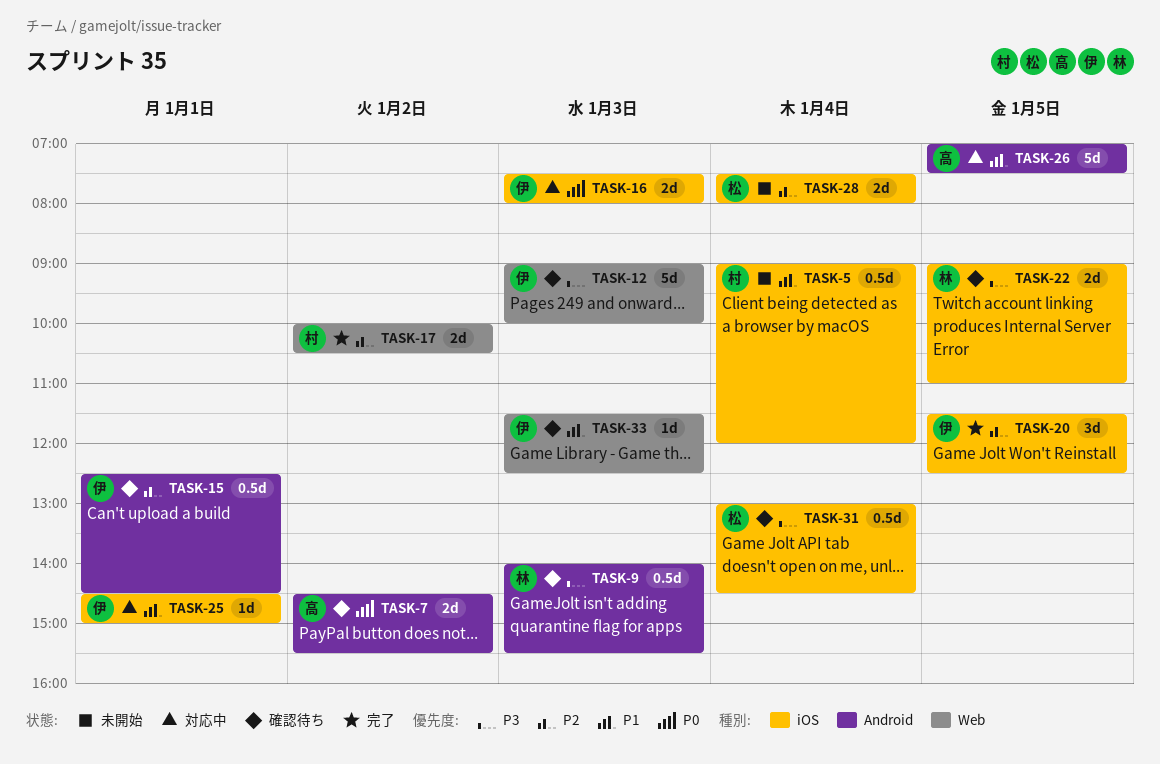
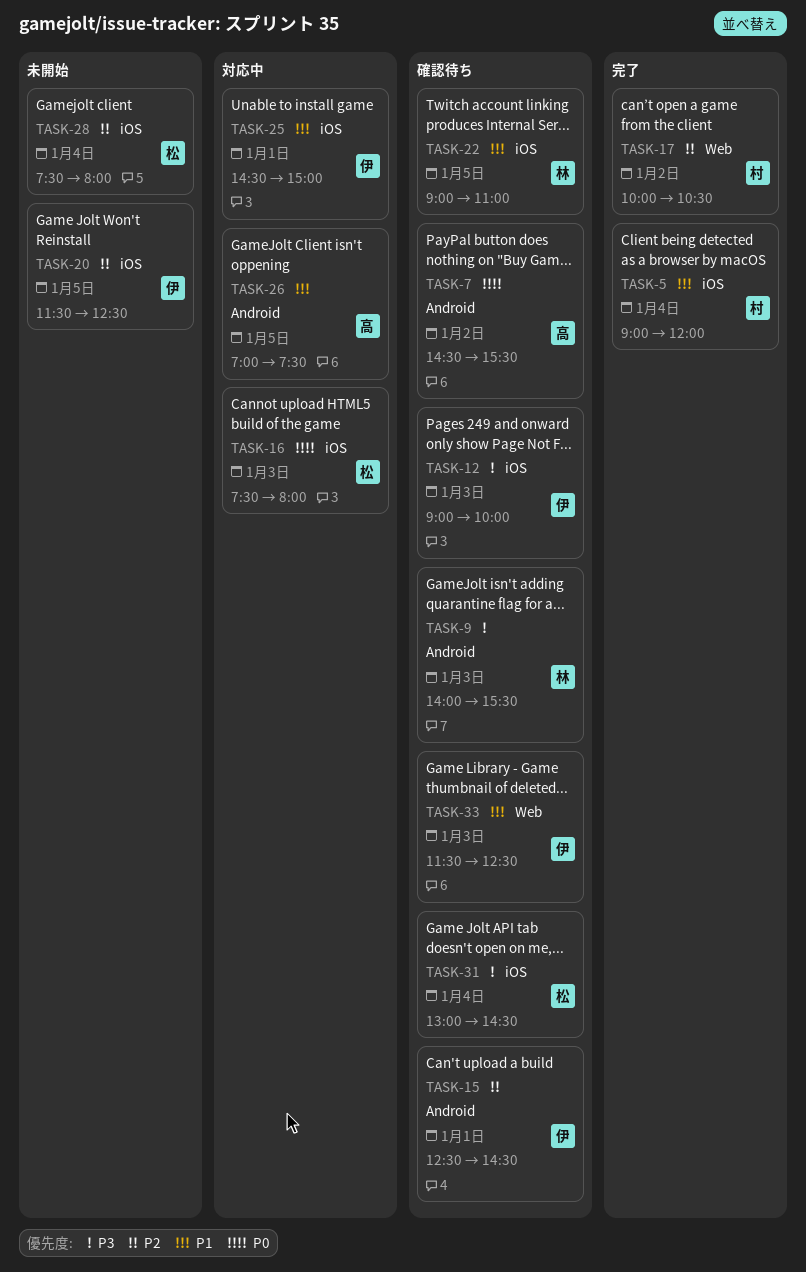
TASK-5, status: 未開始 -> 完了
TASK-12, label: Web -> iOS
TASK-16, owner: 伊 -> 松
TASK-20, status: 完了 -> 未開始
TASK-22, priority: P3 -> P1

